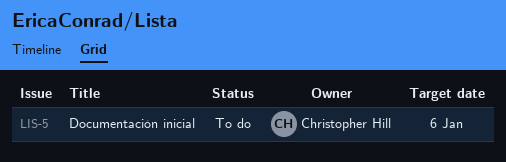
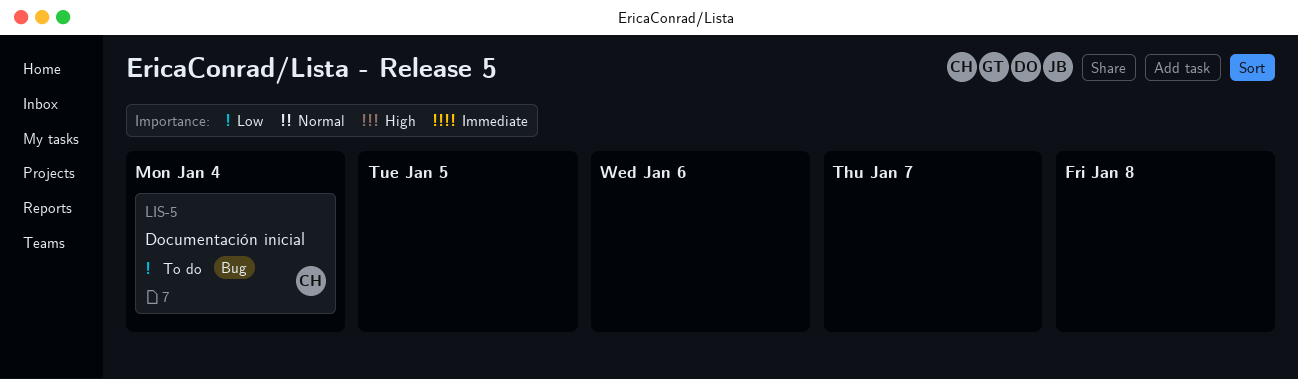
LIS-5, due: Jan 6 -> Jan 4

